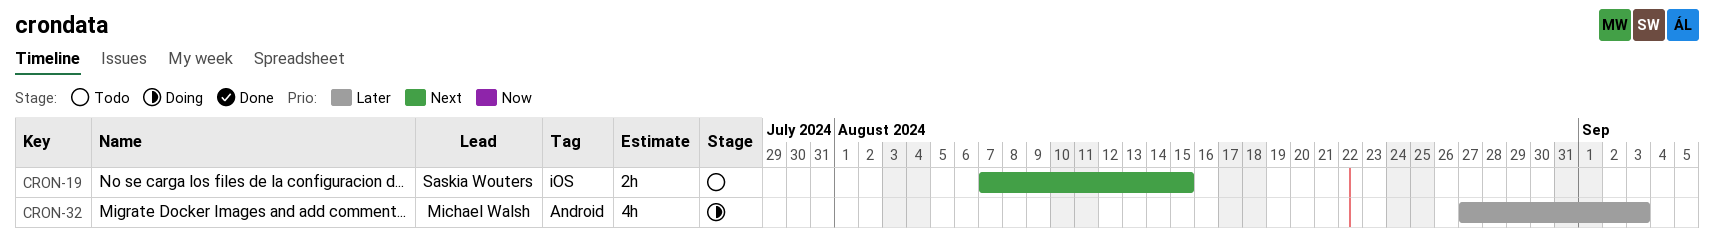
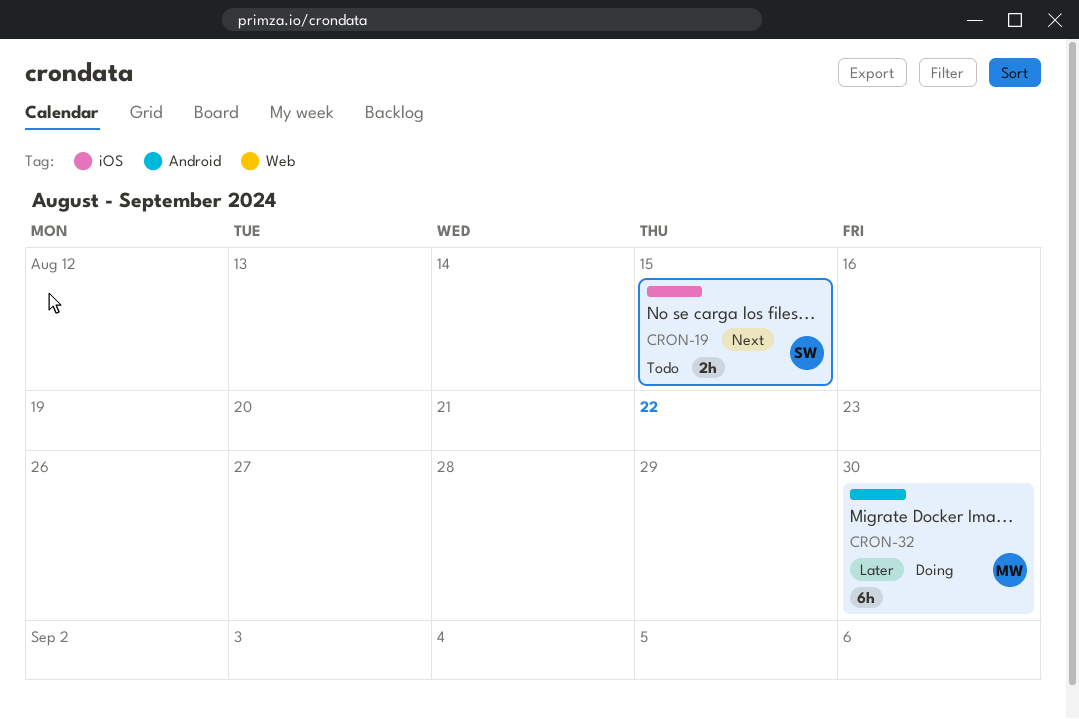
CRON-32, estimate: 4h -> 6h
CRON-32, due: Sep 3 -> Aug 30

